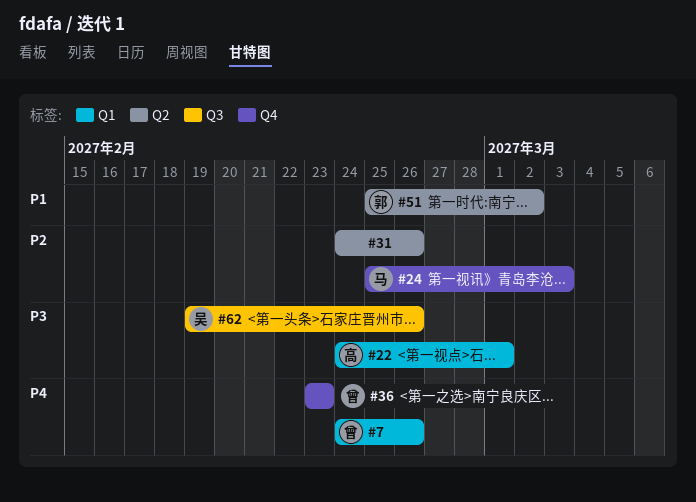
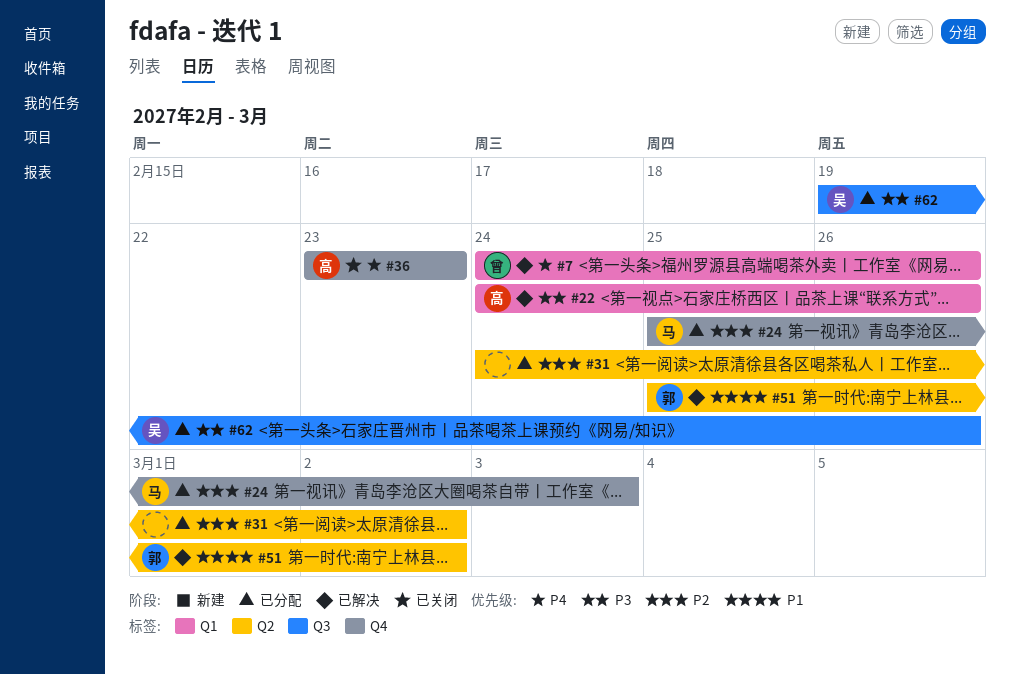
#22, due: Mar 1 -> Feb 26
#31, due: Feb 26 -> Mar 2
#36, owner: 曾 -> 高

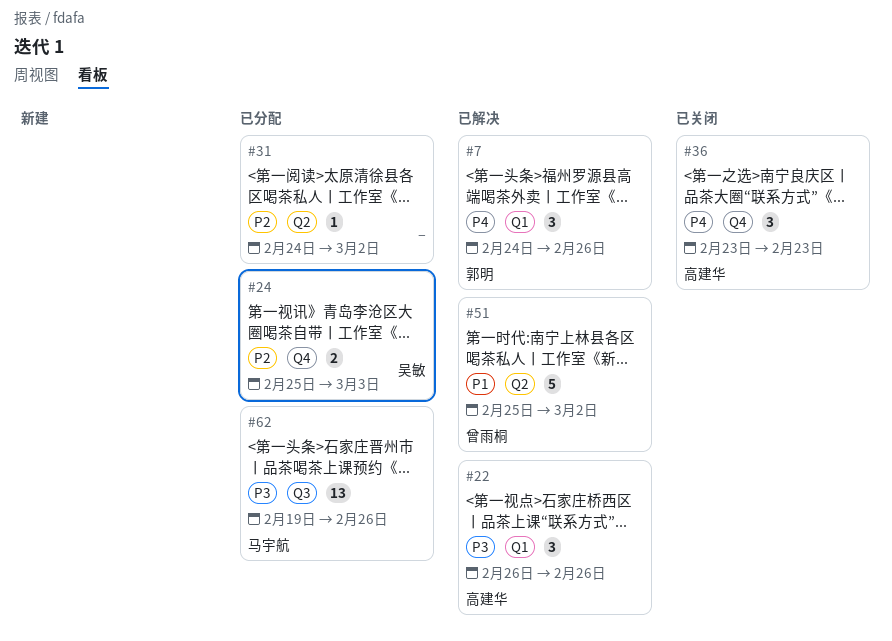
#7, owner: 曾雨桐 -> 郭明
#22, start: Feb 24 -> Feb 26
#24, owner: 马宇航 -> 吴敏
#51, owner: 郭明 -> 曾雨桐
#62, owner: 吴敏 -> 马宇航

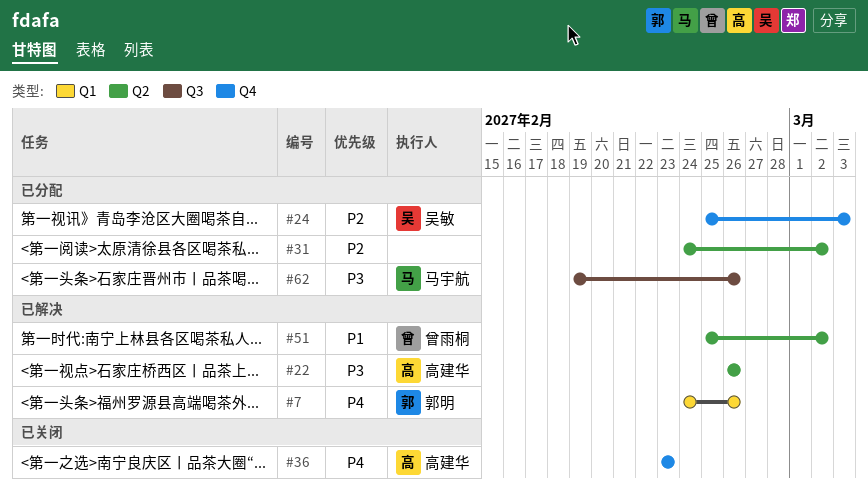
#22, label: Q1 -> Q2

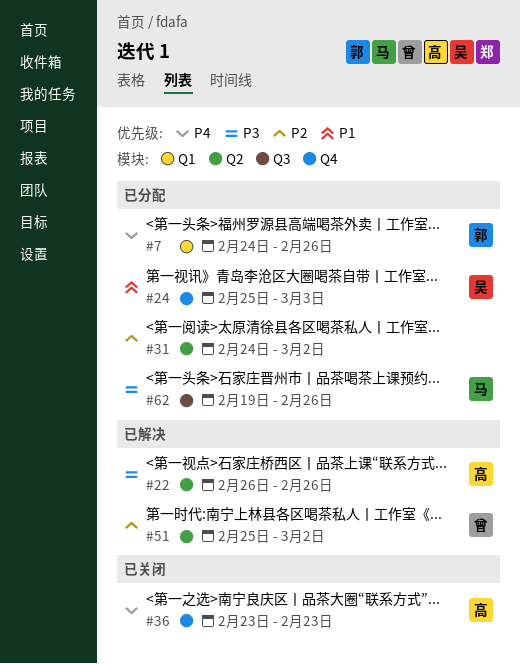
#7, status: 已解决 -> 已分配
#24, priority: P2 -> P1
#51, priority: P1 -> P2

